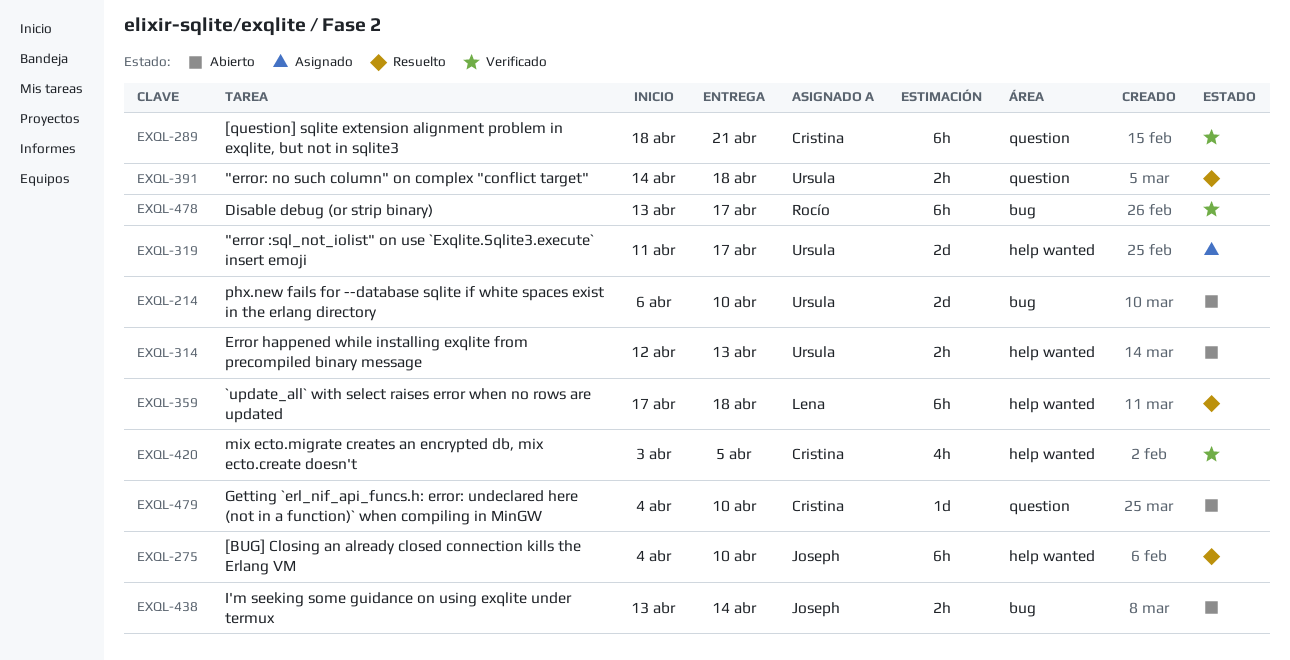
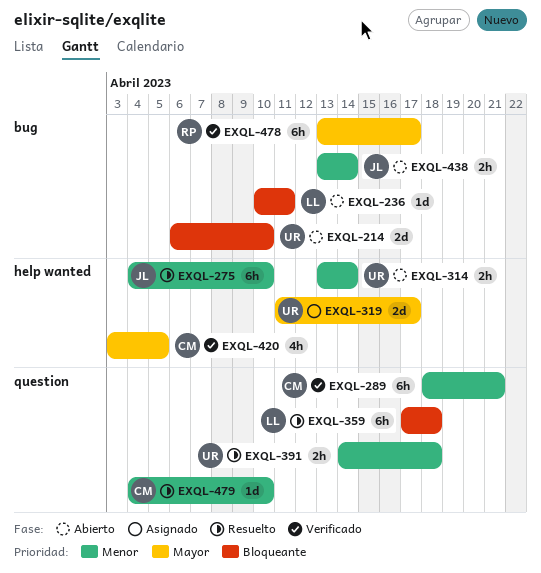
EXQL-236: none -> present
EXQL-314, start: Apr 12 -> Apr 13
EXQL-314, due: Apr 13 -> Apr 14
EXQL-359, label: help wanted -> question
EXQL-479, status: Abierto -> Resuelto

